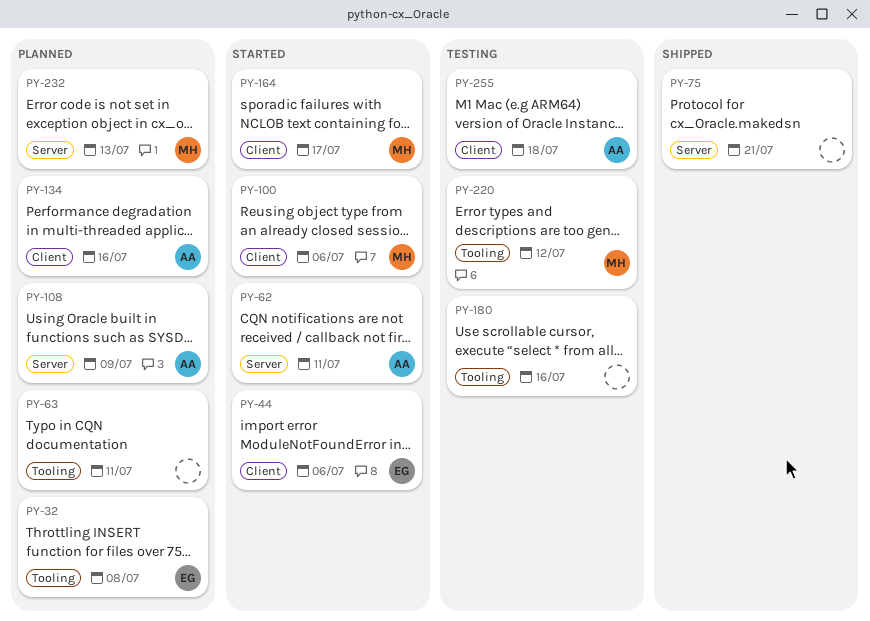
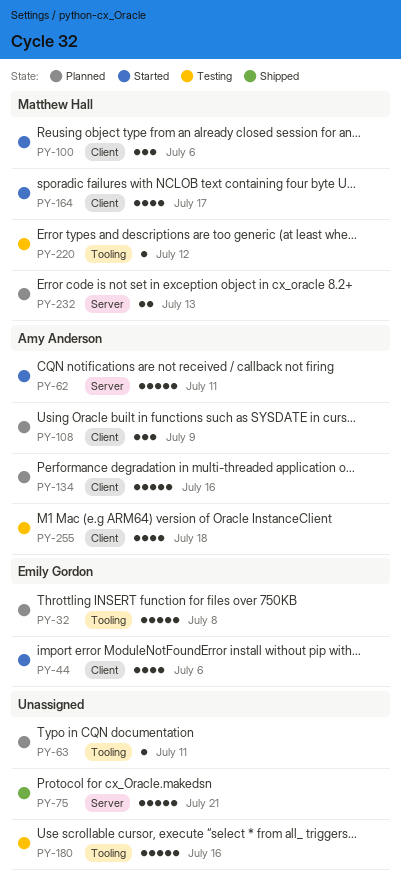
PY-108, label: Server -> Client

